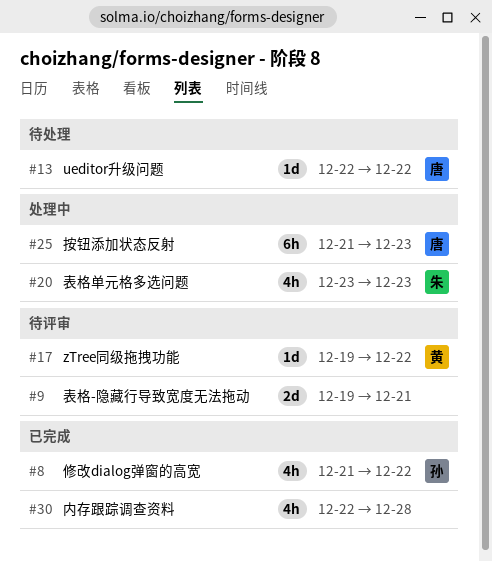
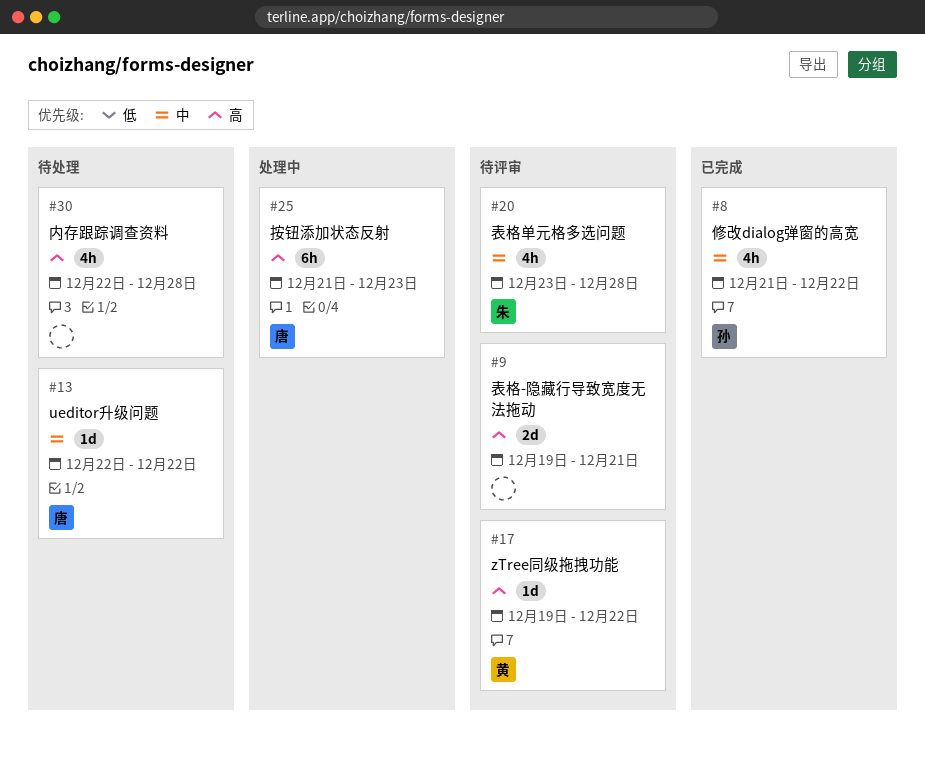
#20, status: 处理中 -> 待评审
#20, due: Dec 23 -> Dec 28
#30, status: 已完成 -> 待处理

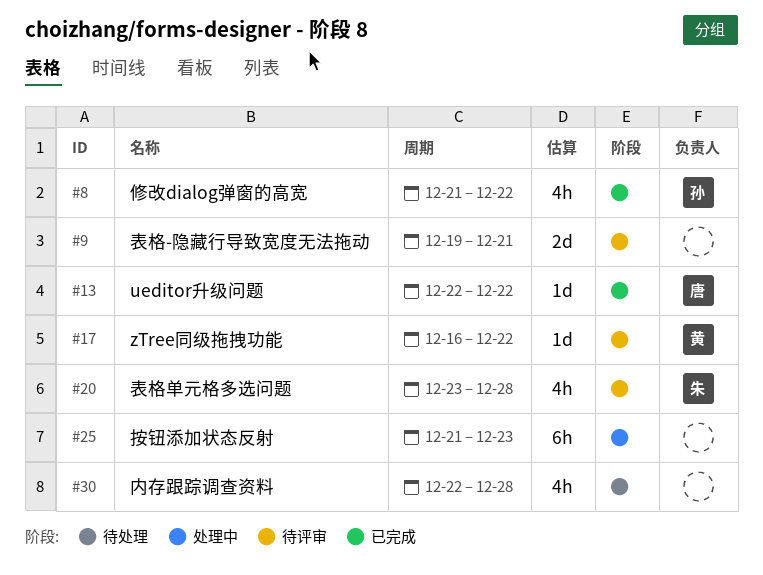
#13, status: 待处理 -> 已完成
#17, start: Dec 19 -> Dec 16
#25, owner: 唐 -> none

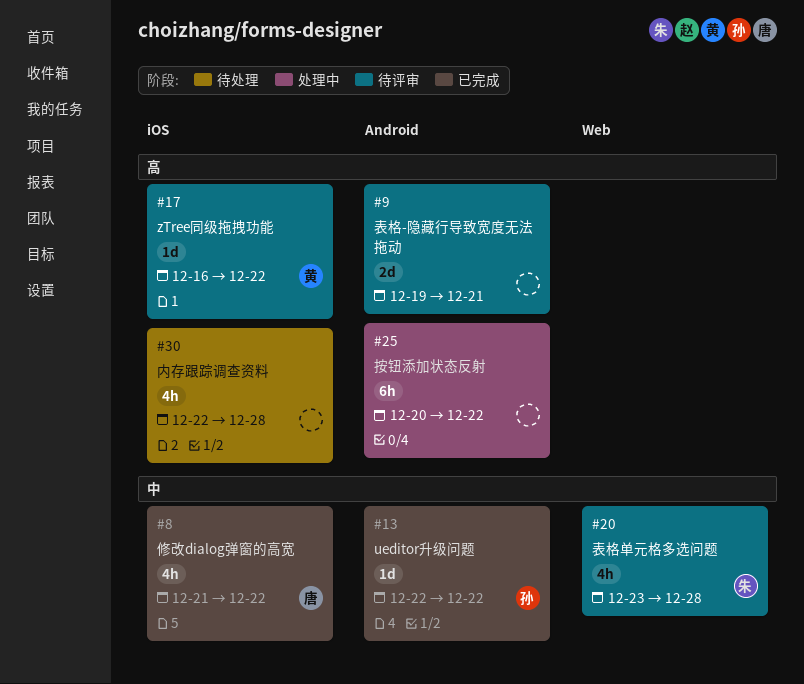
#8, owner: 孙 -> 唐
#13, owner: 唐 -> 孙
#25, start: Dec 21 -> Dec 20
#25, due: Dec 23 -> Dec 22

